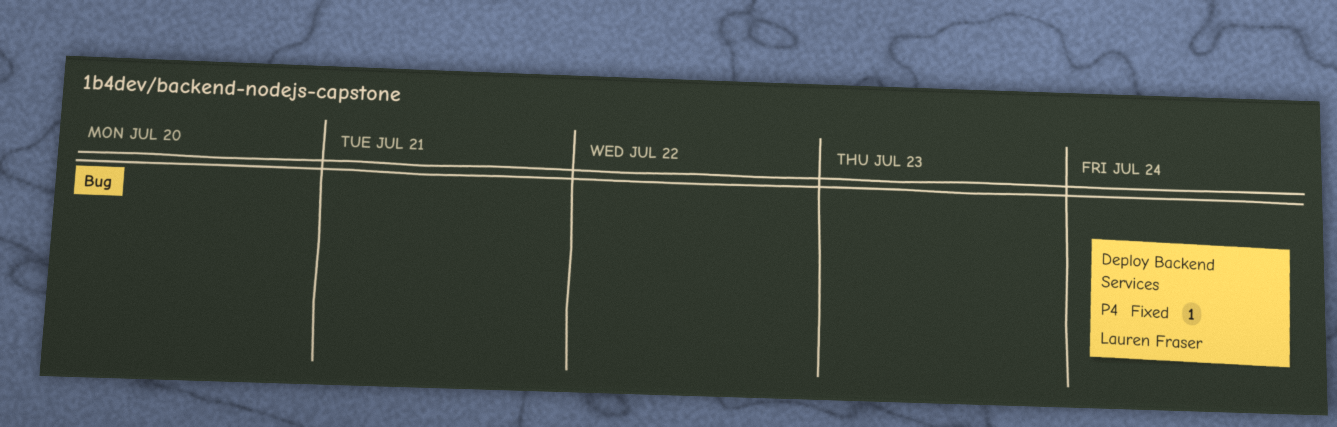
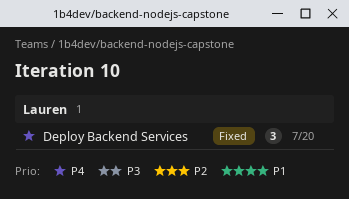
Deploy Backend Services, estimate: 1 -> 3
Deploy Backend Services, due: Jul 24 -> Jul 20

